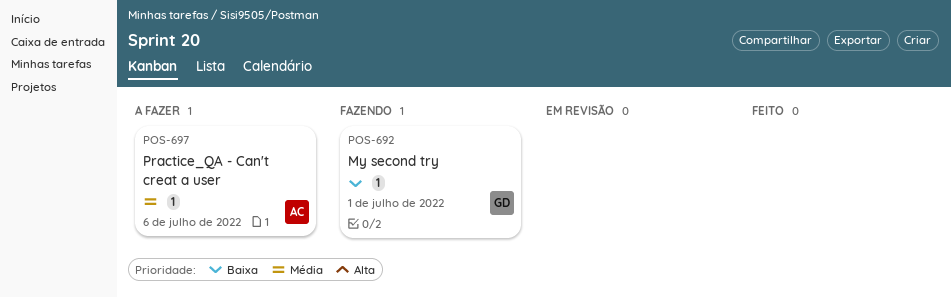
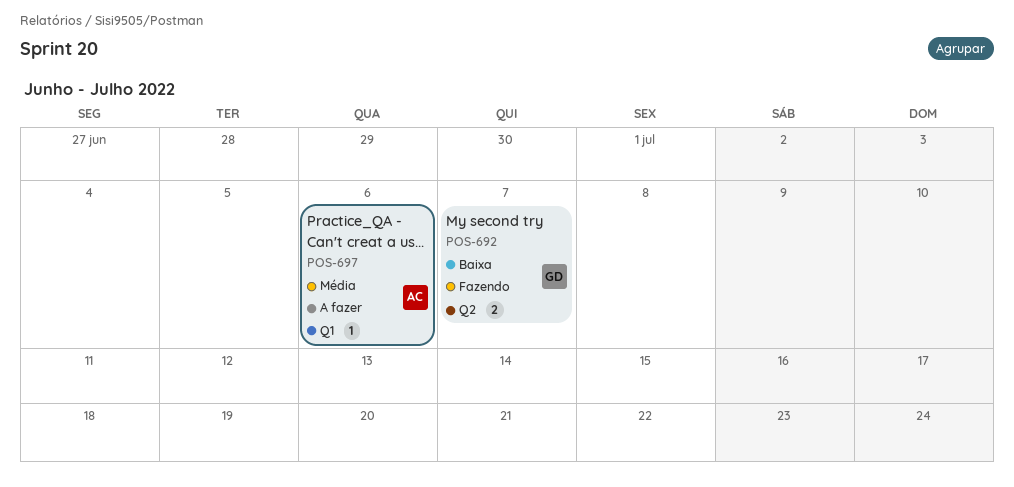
POS-692, estimate: 1 -> 2
POS-692, due: Jul 1 -> Jul 7

